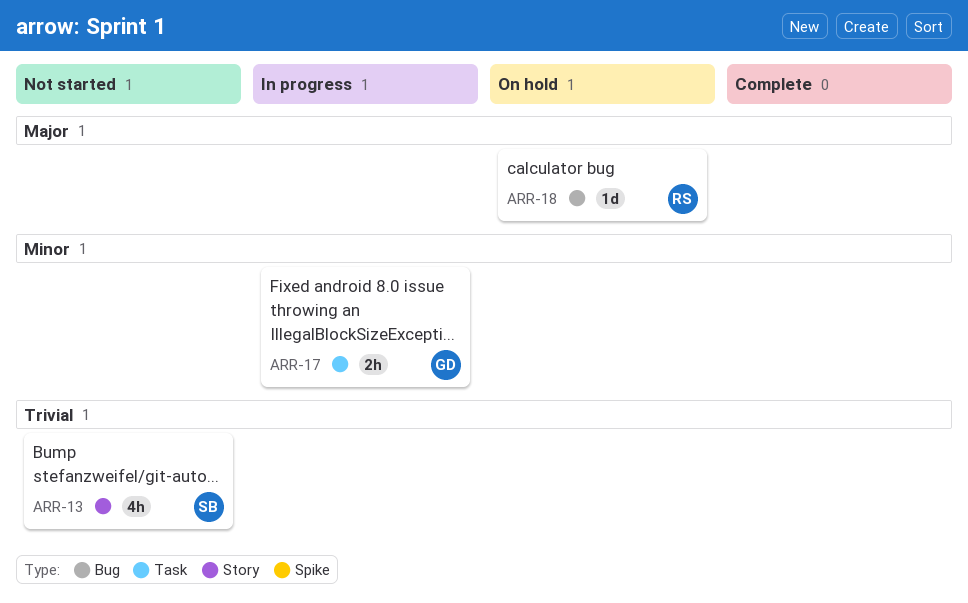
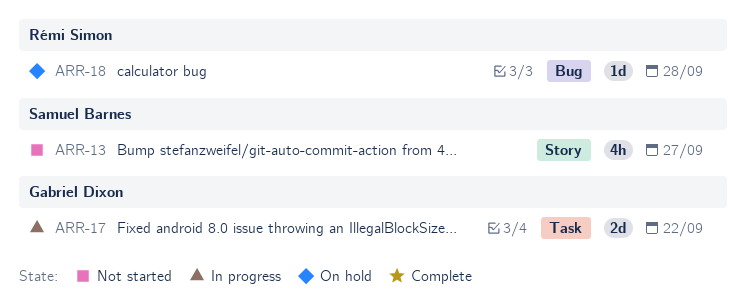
ARR-17, estimate: 2h -> 2d

